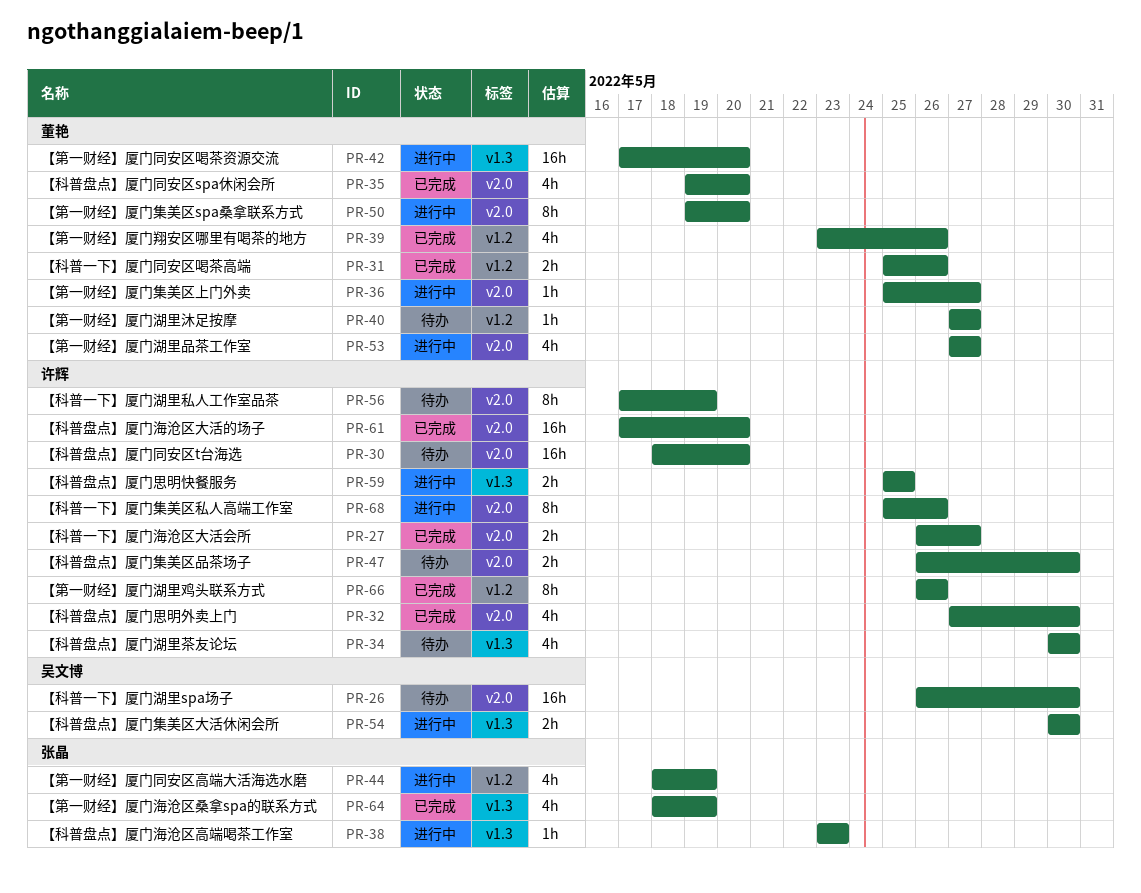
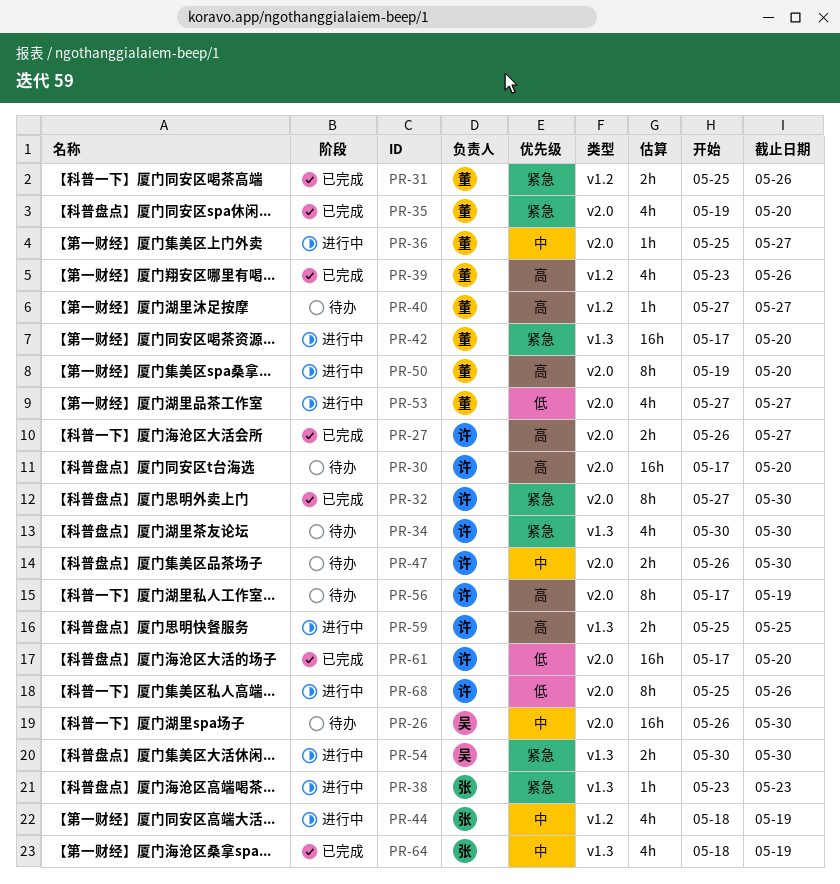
PR-30, start: May 18 -> May 17
PR-32, estimate: 4h -> 8h
PR-66: present -> none

